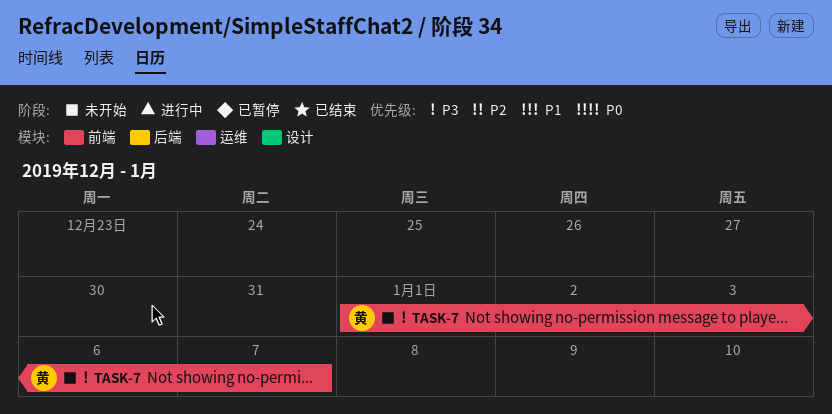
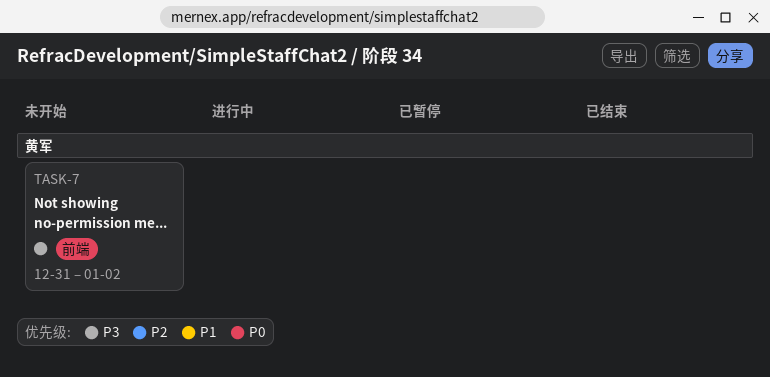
TASK-7, start: Jan 1 -> Dec 31
TASK-7, due: Jan 7 -> Jan 2

